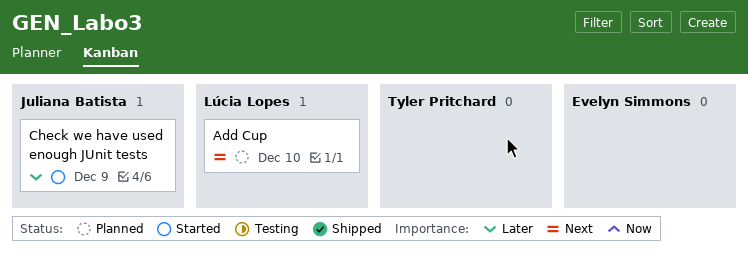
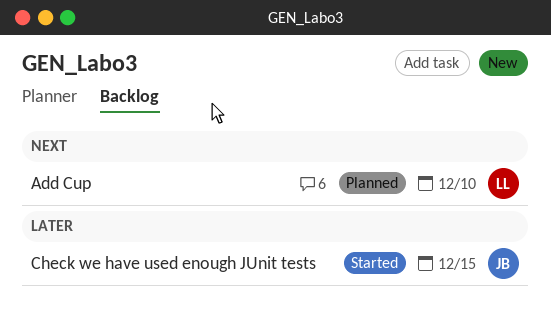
Check we have used enough JUnit tests, due: Dec 9 -> Dec 15

